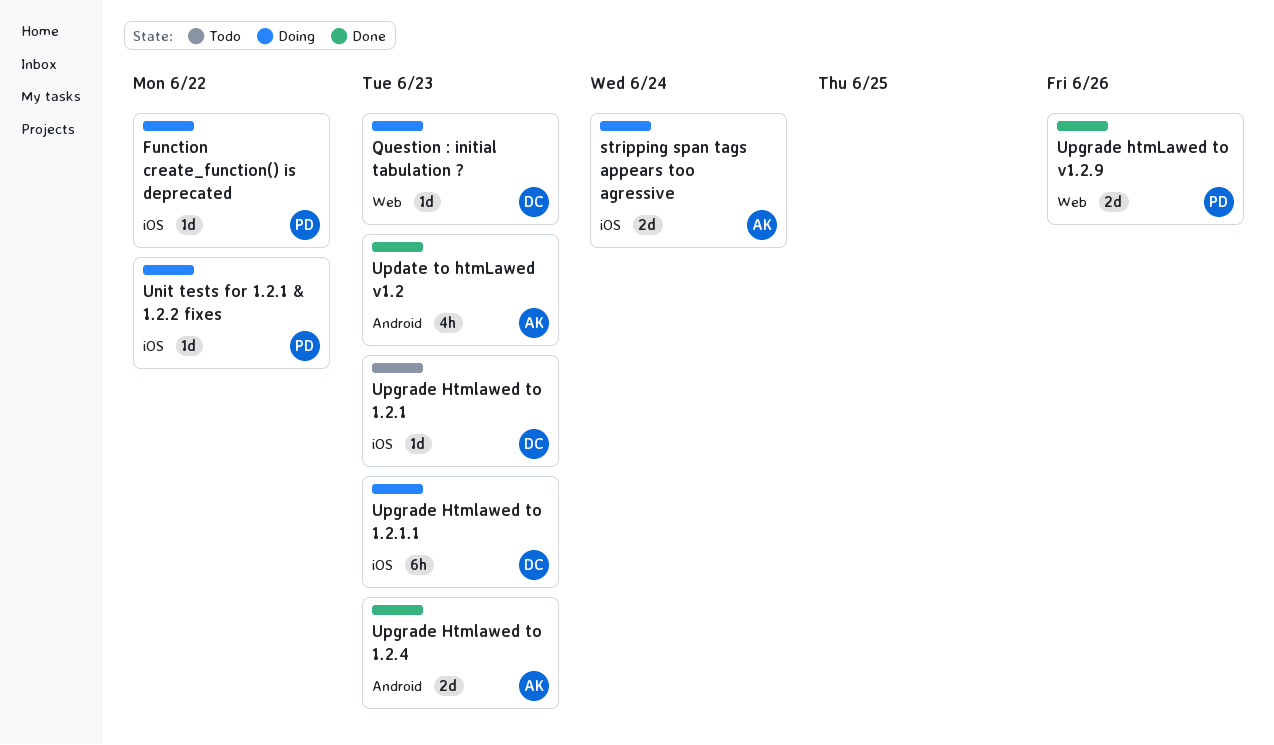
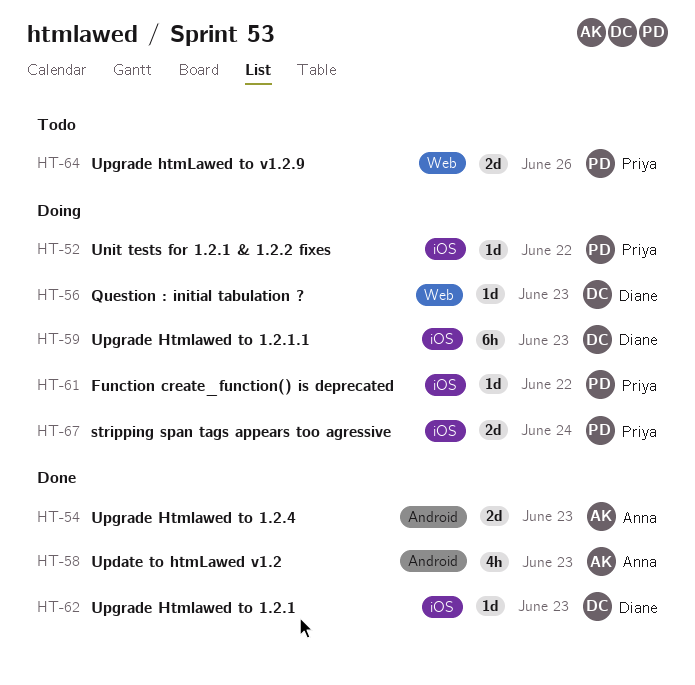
stripping span tags appears too agressive, owner: Anna -> Priya
Upgrade Htmlawed to 1.2.1, status: Todo -> Done
Upgrade htmLawed to v1.2.9, status: Done -> Todo

